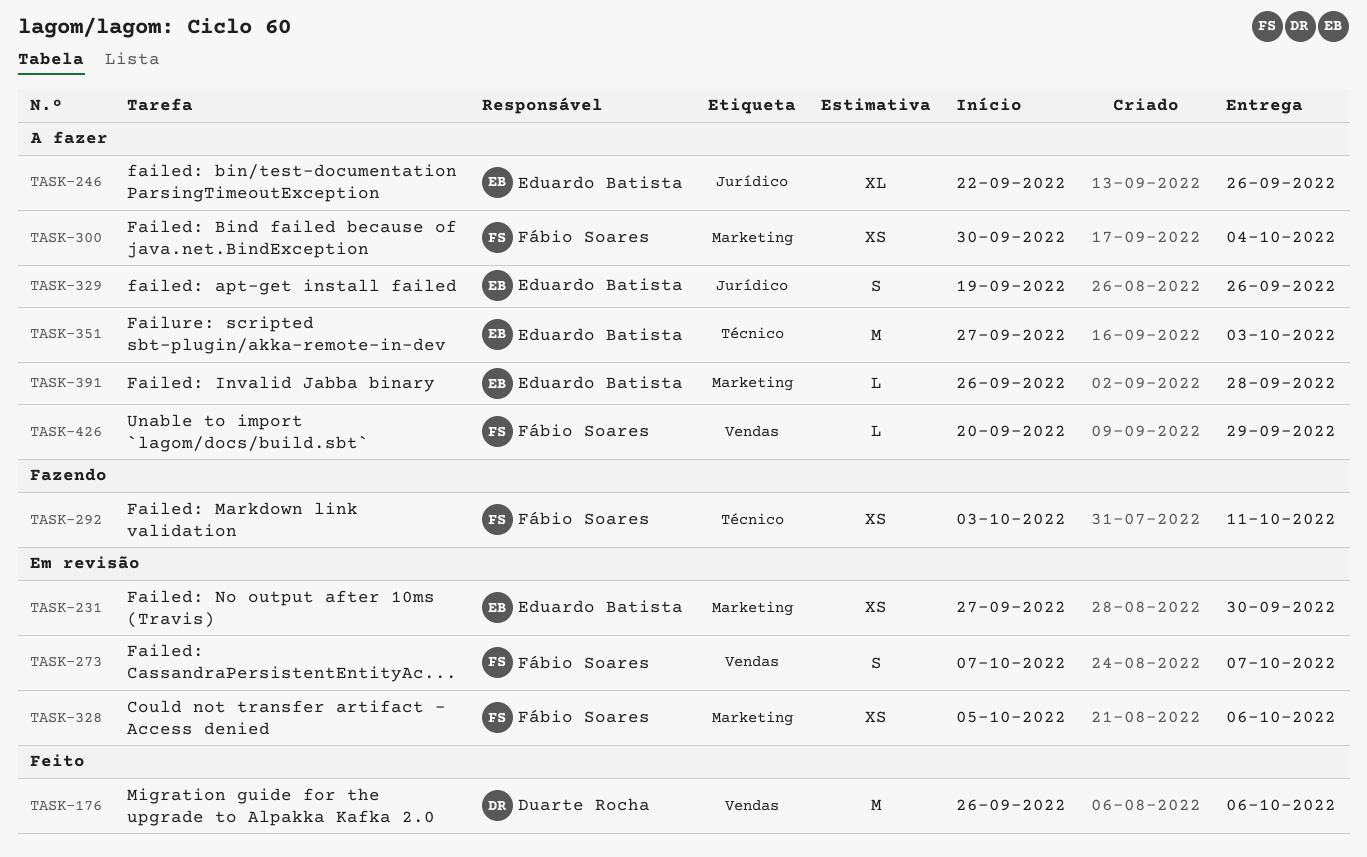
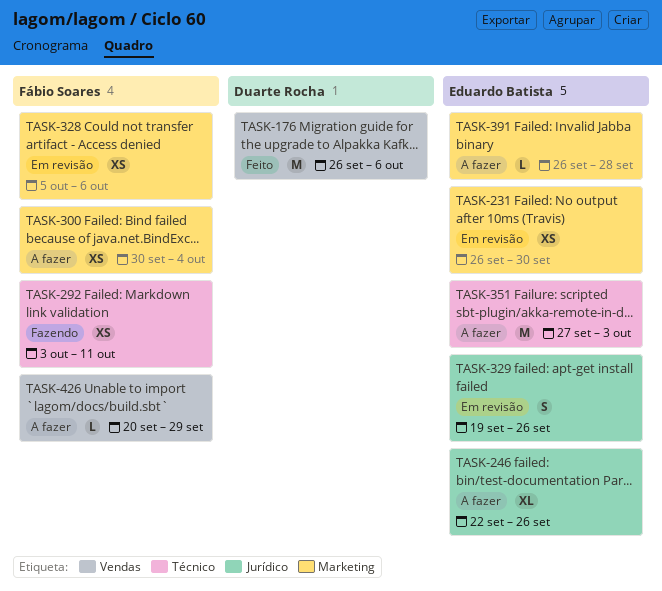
TASK-231, start: Sep 27 -> Sep 26
TASK-273: present -> none
TASK-329, status: A fazer -> Em revisão

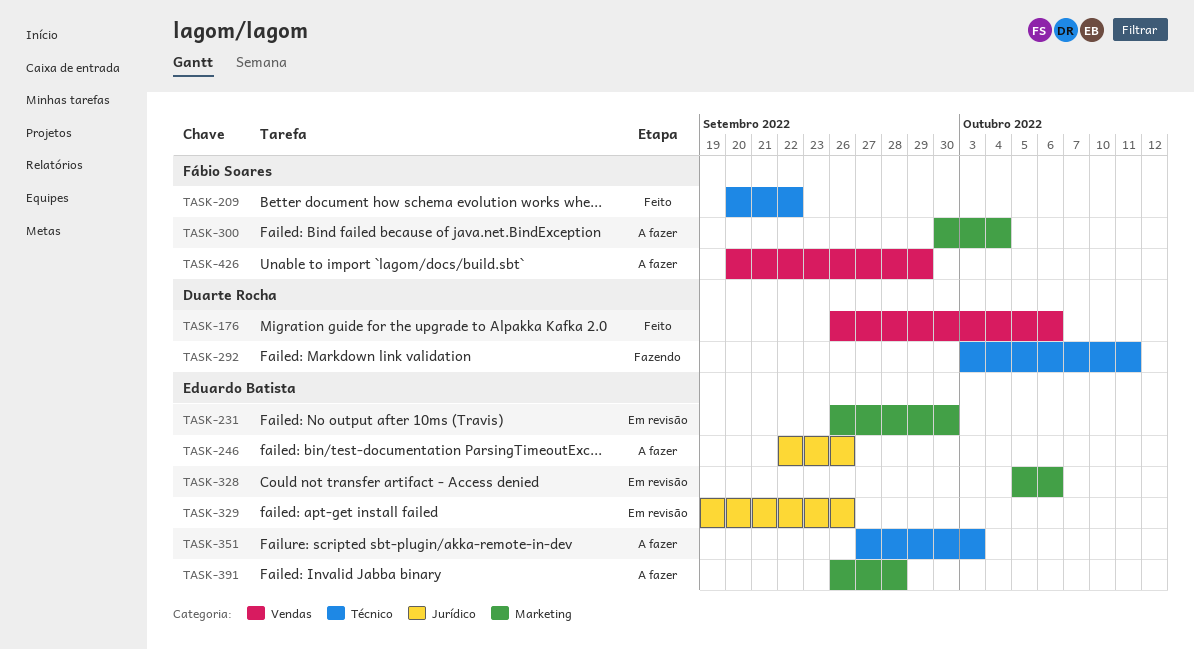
TASK-209: none -> present
TASK-292, owner: Fábio Soares -> Duarte Rocha
TASK-328, owner: Fábio Soares -> Eduardo Batista

